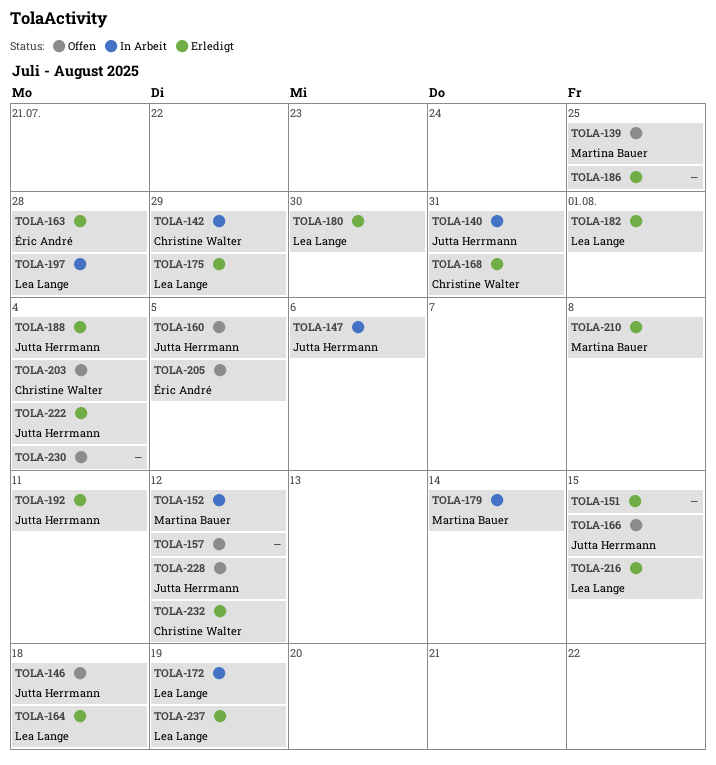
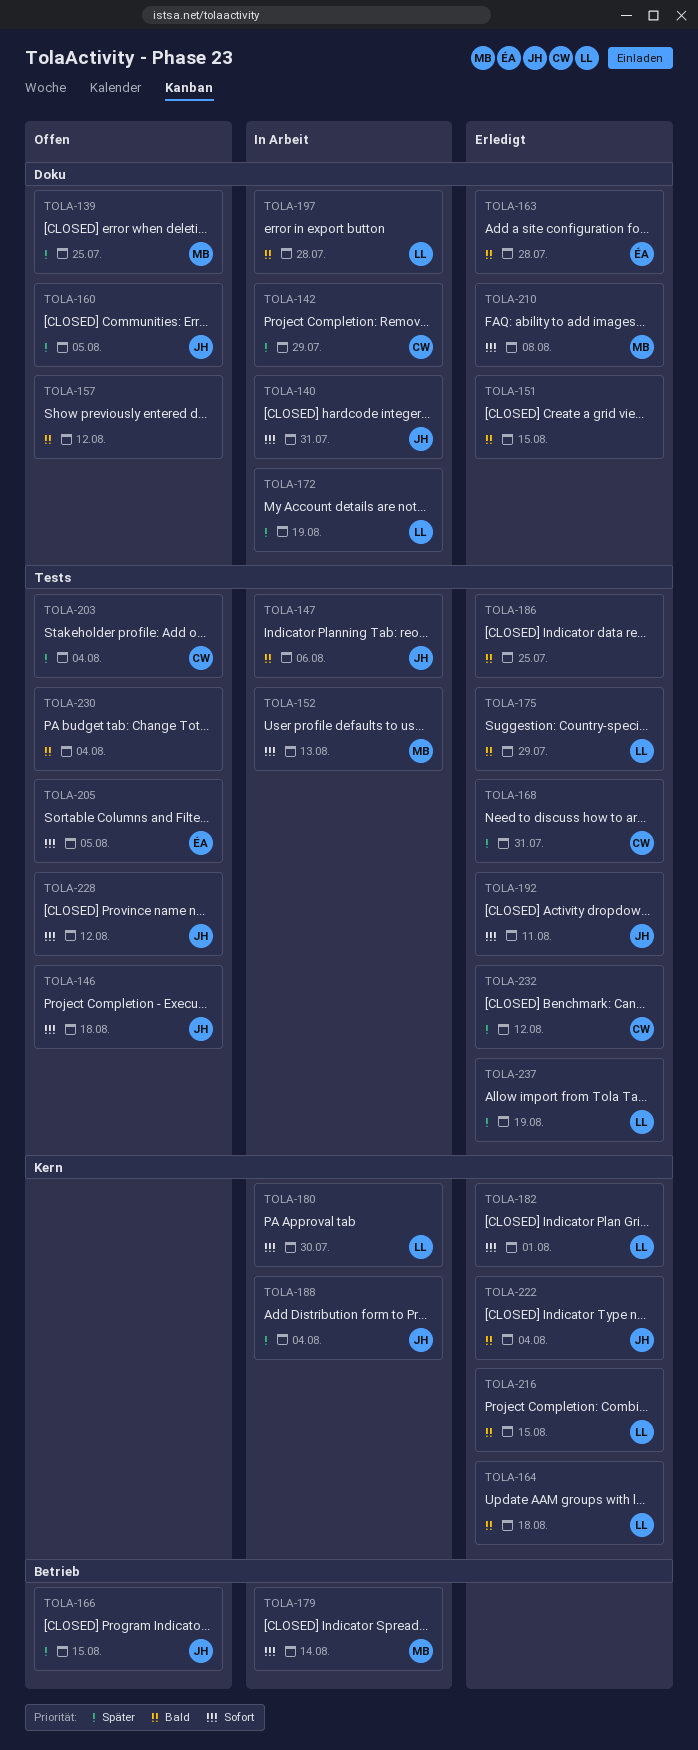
TOLA-152, due: Aug 12 -> Aug 13
TOLA-180, status: Erledigt -> In Arbeit
TOLA-188, status: Erledigt -> In Arbeit

